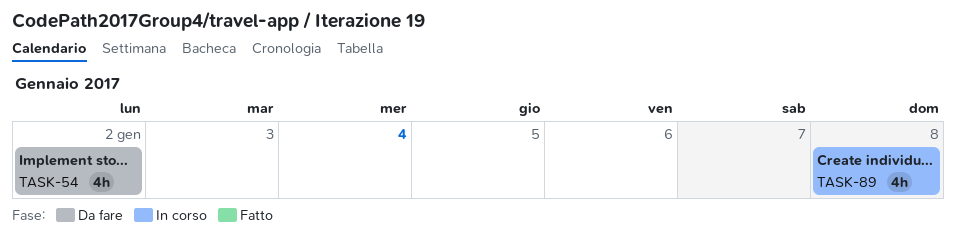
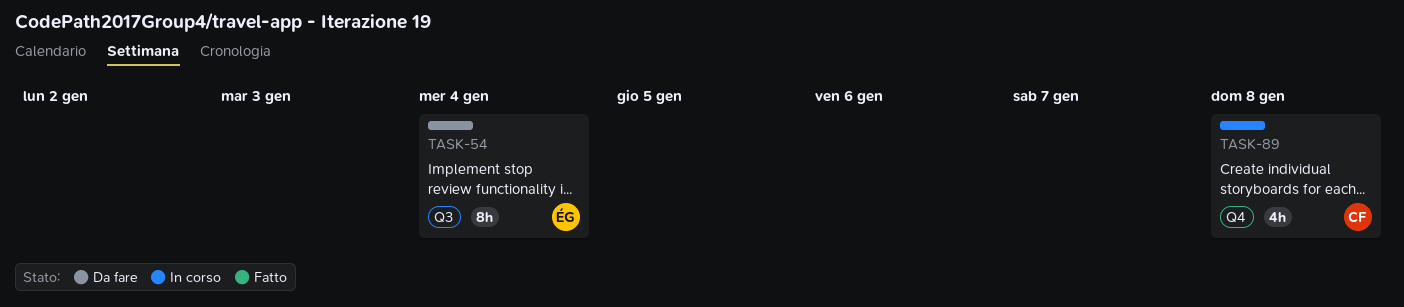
TASK-54, estimate: 4h -> 8h
TASK-54, due: Jan 2 -> Jan 4

